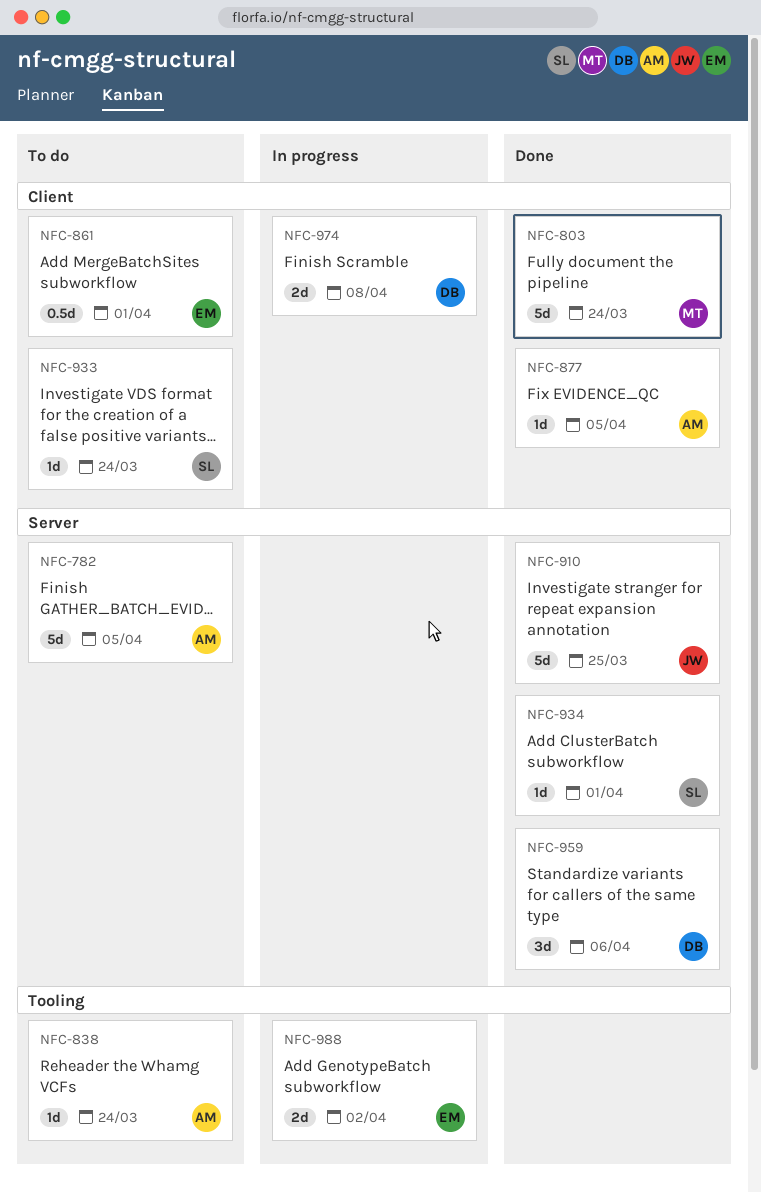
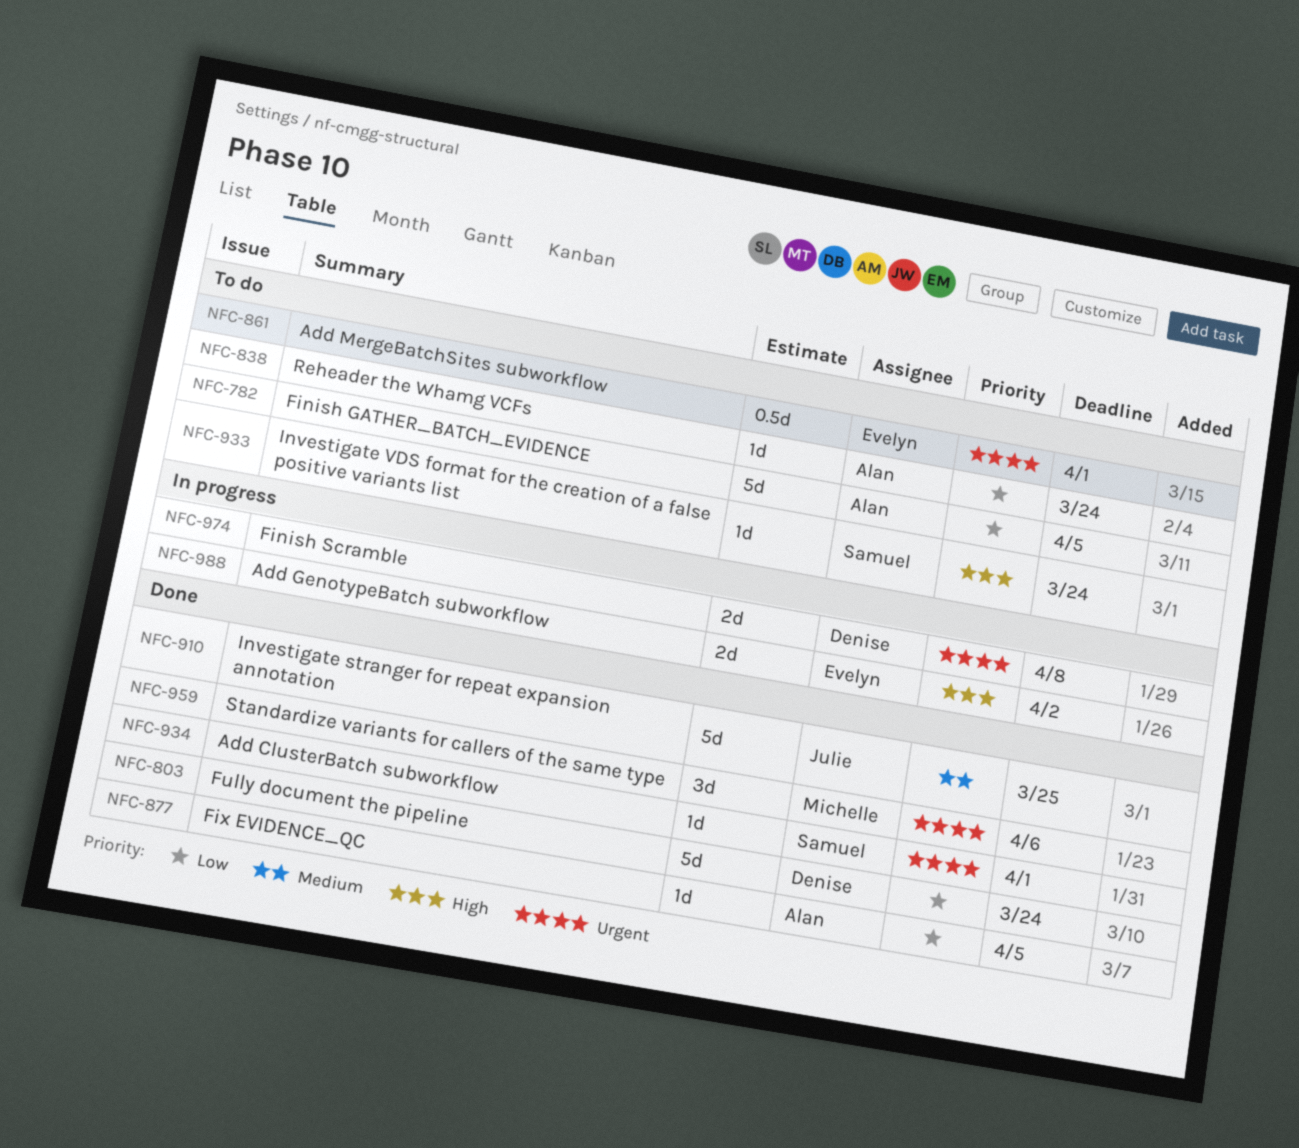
NFC-803, owner: Michelle -> Denise
NFC-959, owner: Denise -> Michelle

